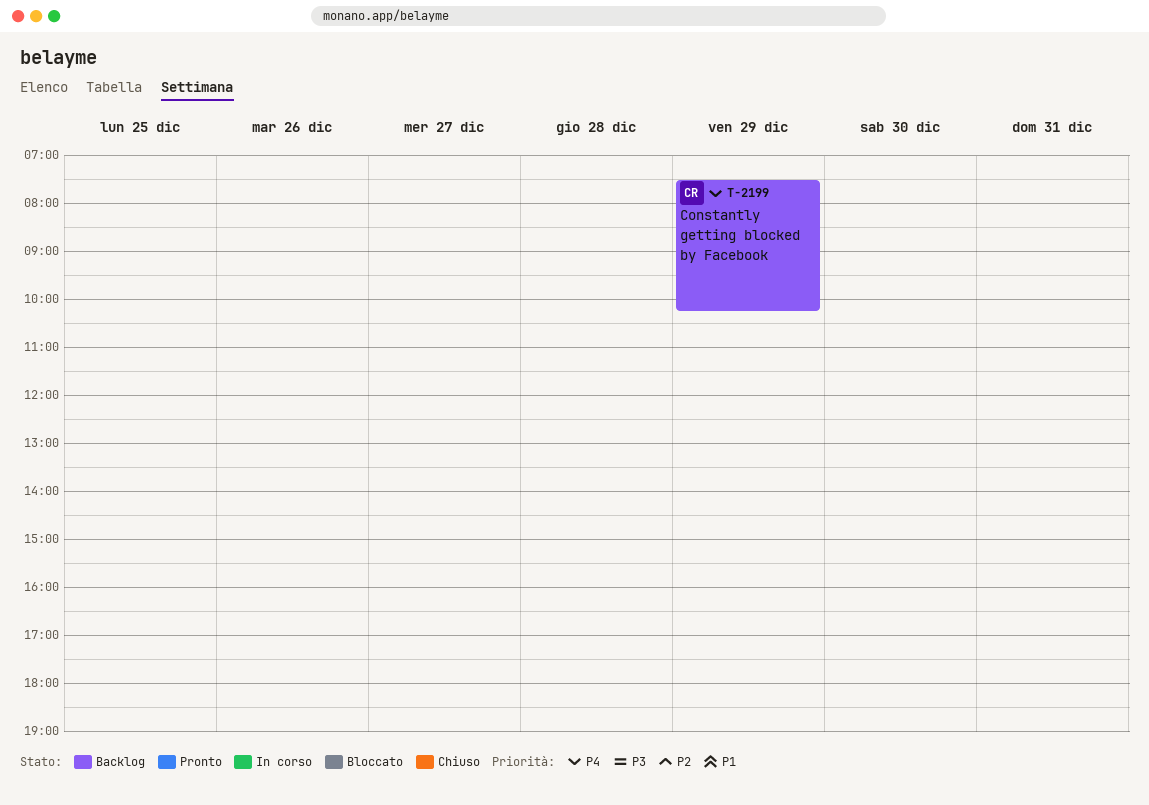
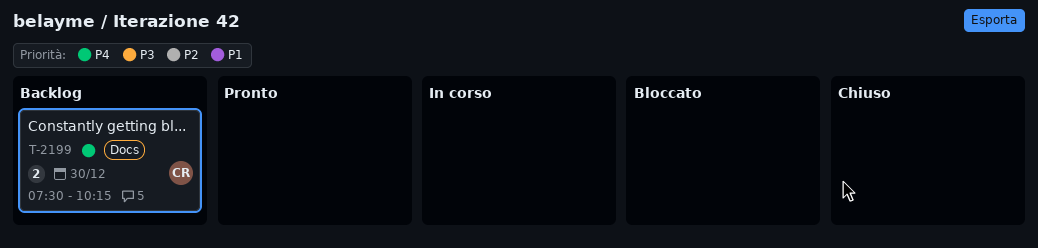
T-2199, day: Dec 29 -> Dec 30

